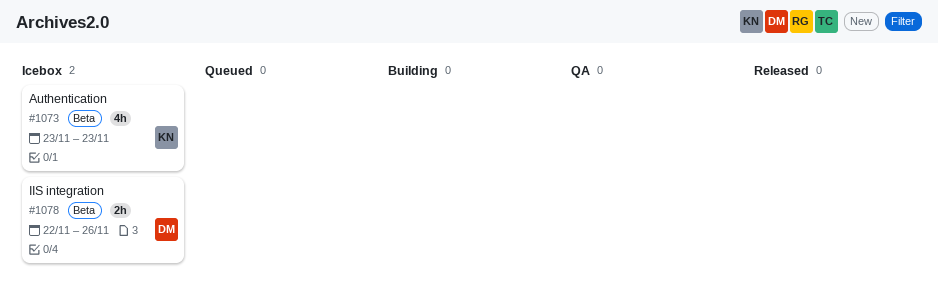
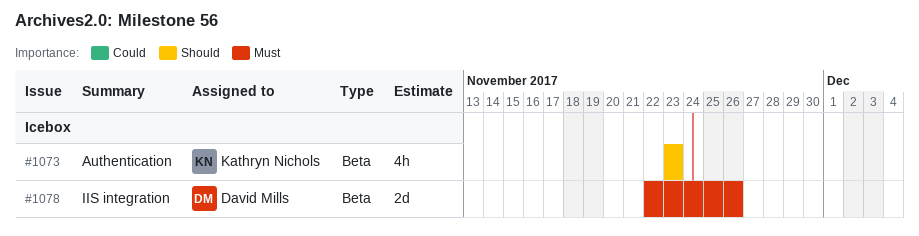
#1078, estimate: 2h -> 2d

